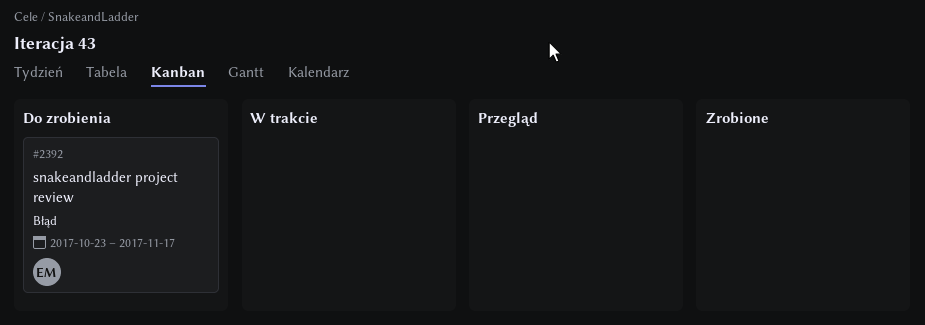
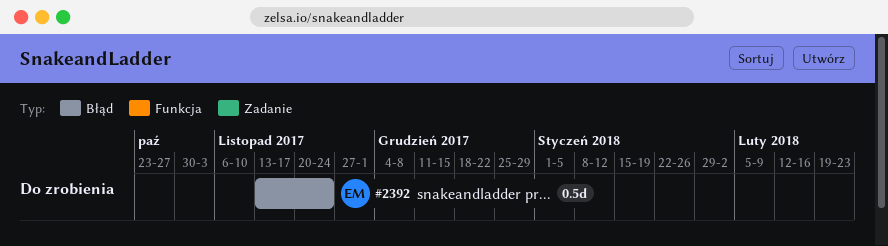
#2392, start: Oct 23 -> Nov 13
#2392, due: Nov 17 -> Nov 24

